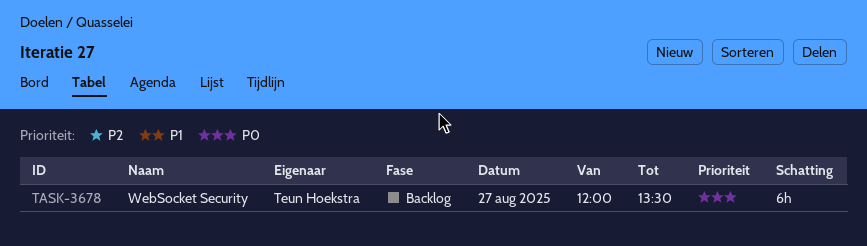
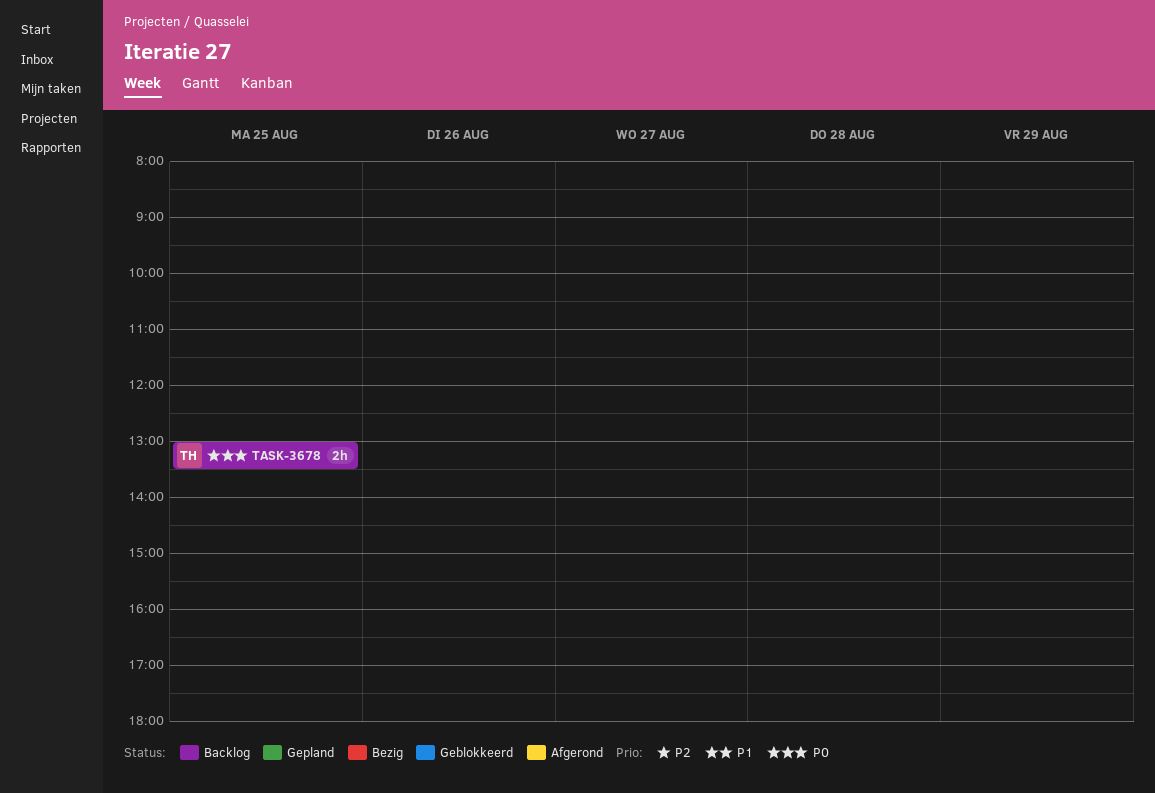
TASK-3678, estimate: 6h -> 2h
TASK-3678, day: Aug 27 -> Aug 25
TASK-3678, begins: 12:00 -> 13:00

